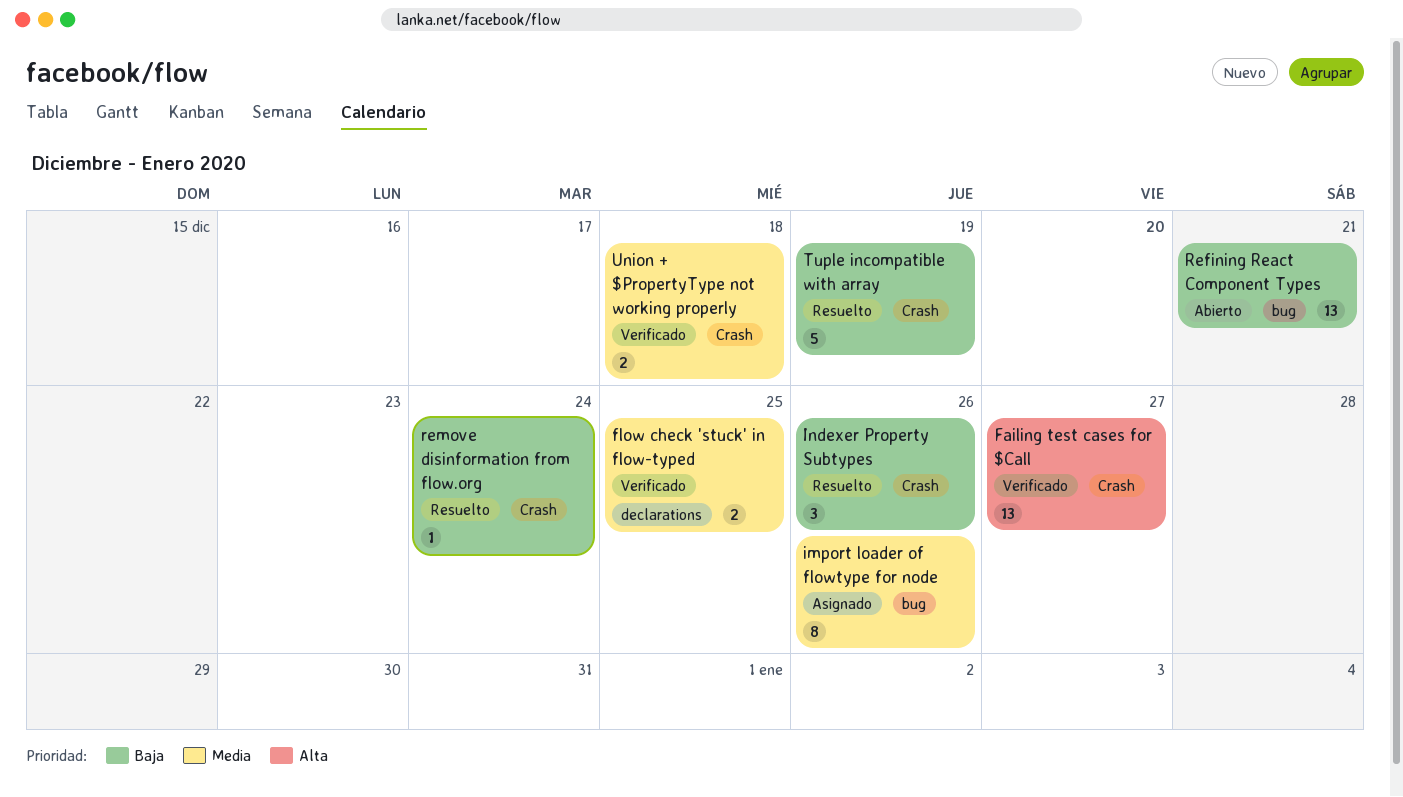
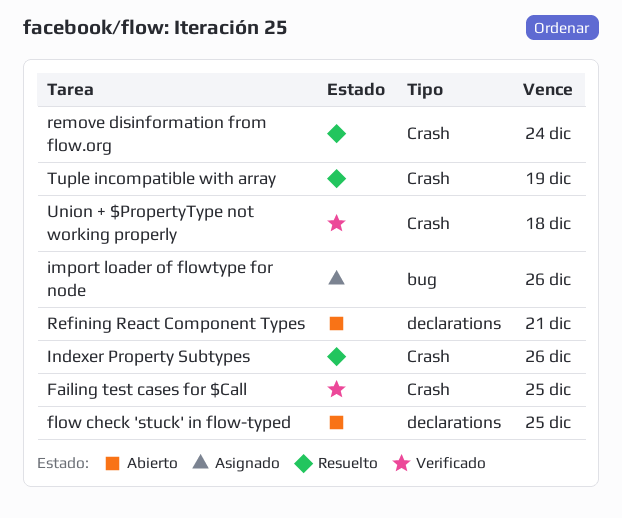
Failing test cases for $Call, due: Dec 27 -> Dec 25
flow check 'stuck' in flow-typed, status: Verificado -> Abierto
Refining React Component Types, label: bug -> declarations

